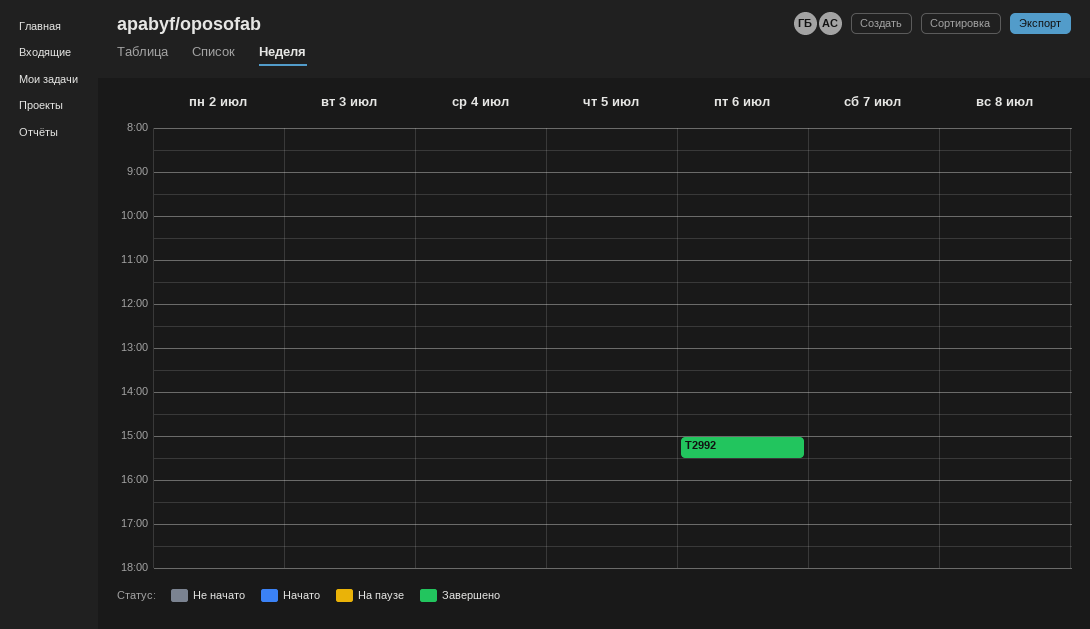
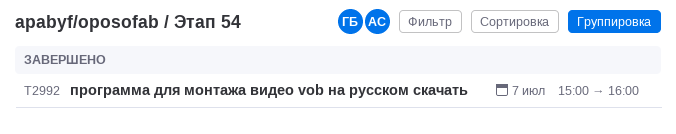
T2992, day: Jul 6 -> Jul 7
T2992, ends: 15:30 -> 16:00

